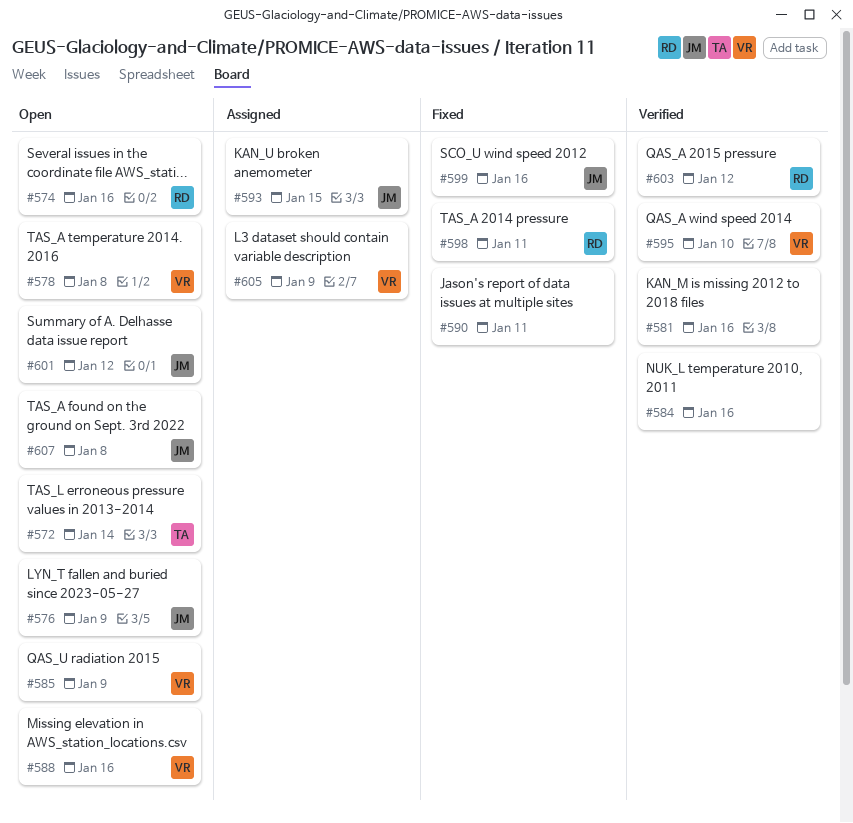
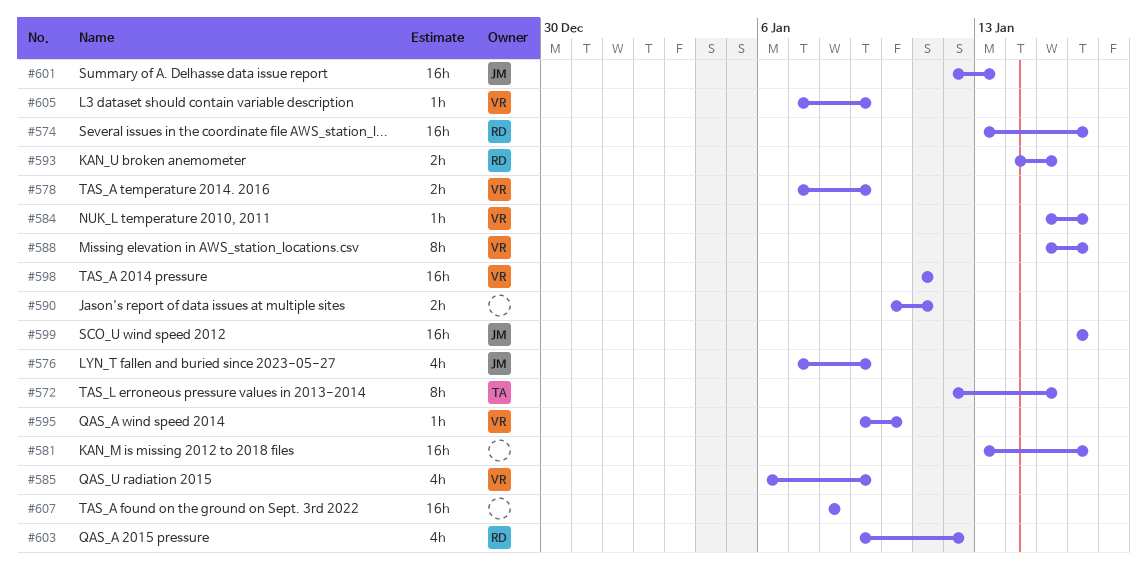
#572, due: Jan 14 -> Jan 15
#578, due: Jan 8 -> Jan 9
#584, owner: none -> VR
#593, owner: JM -> RD
#598, owner: RD -> VR
#601, due: Jan 12 -> Jan 13
#607, owner: JM -> none

